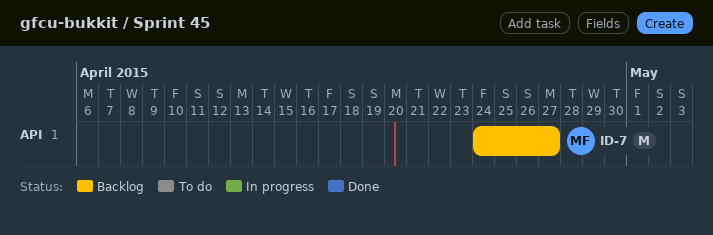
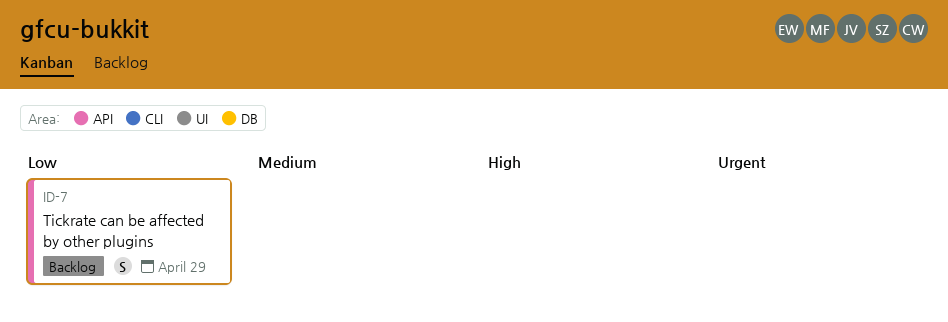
ID-7, estimate: M -> S
ID-7, due: Apr 27 -> Apr 29

